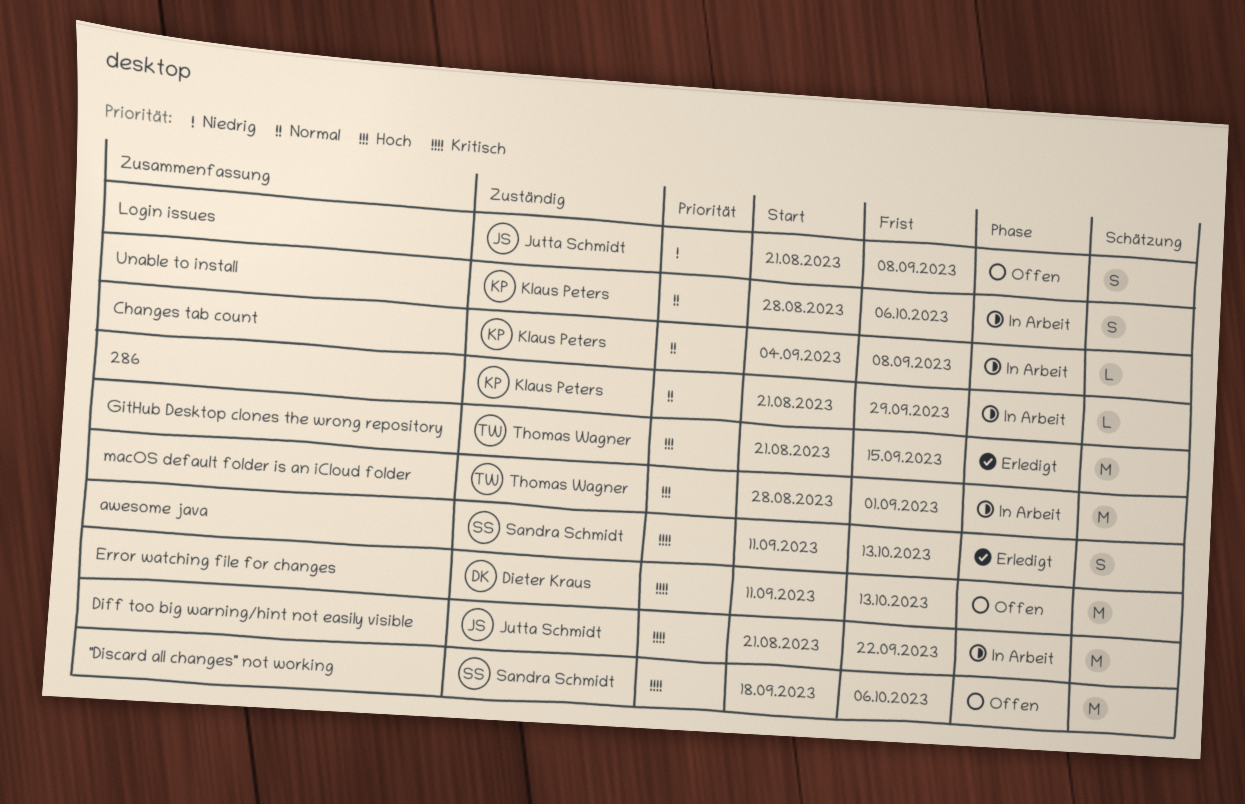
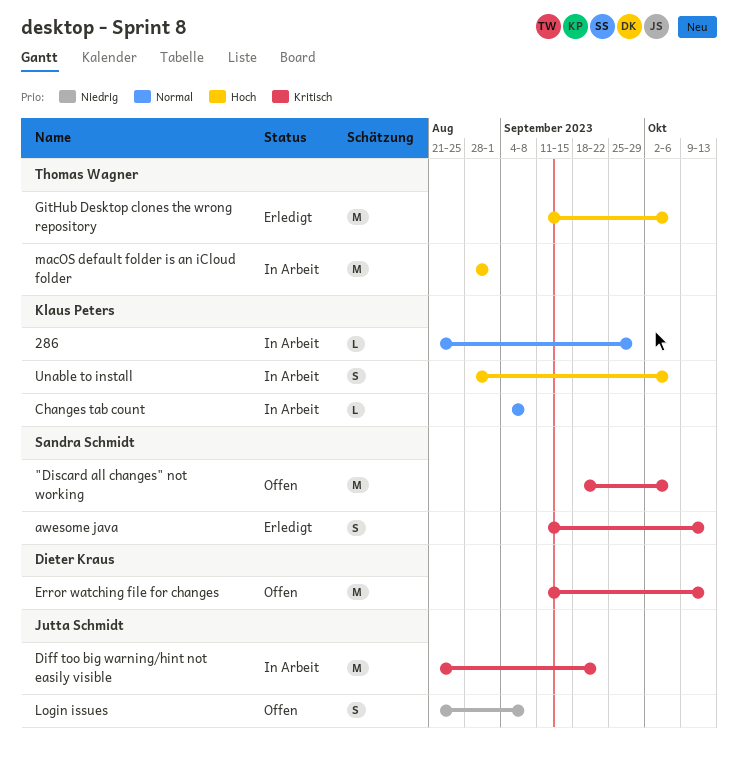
GitHub Desktop clones the wrong repository, start: Aug 21 -> Sep 11
GitHub Desktop clones the wrong repository, due: Sep 15 -> Oct 6
Unable to install, priority: Normal -> Hoch

